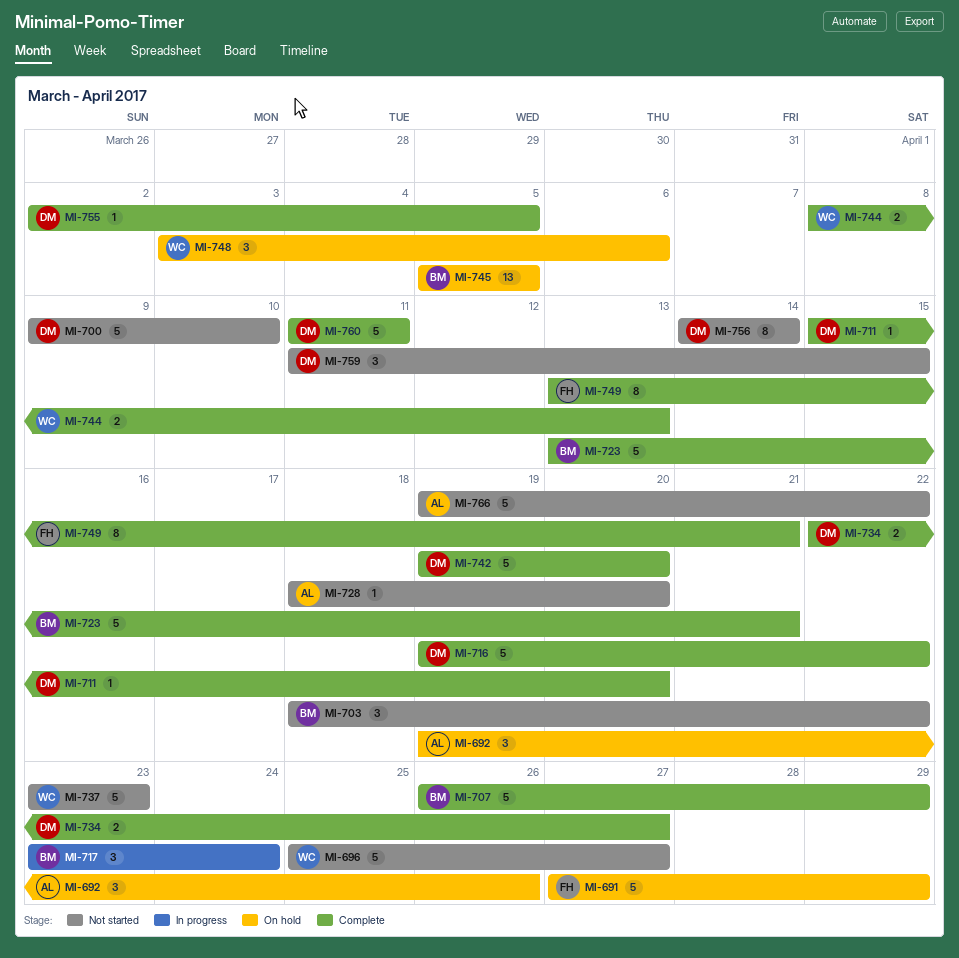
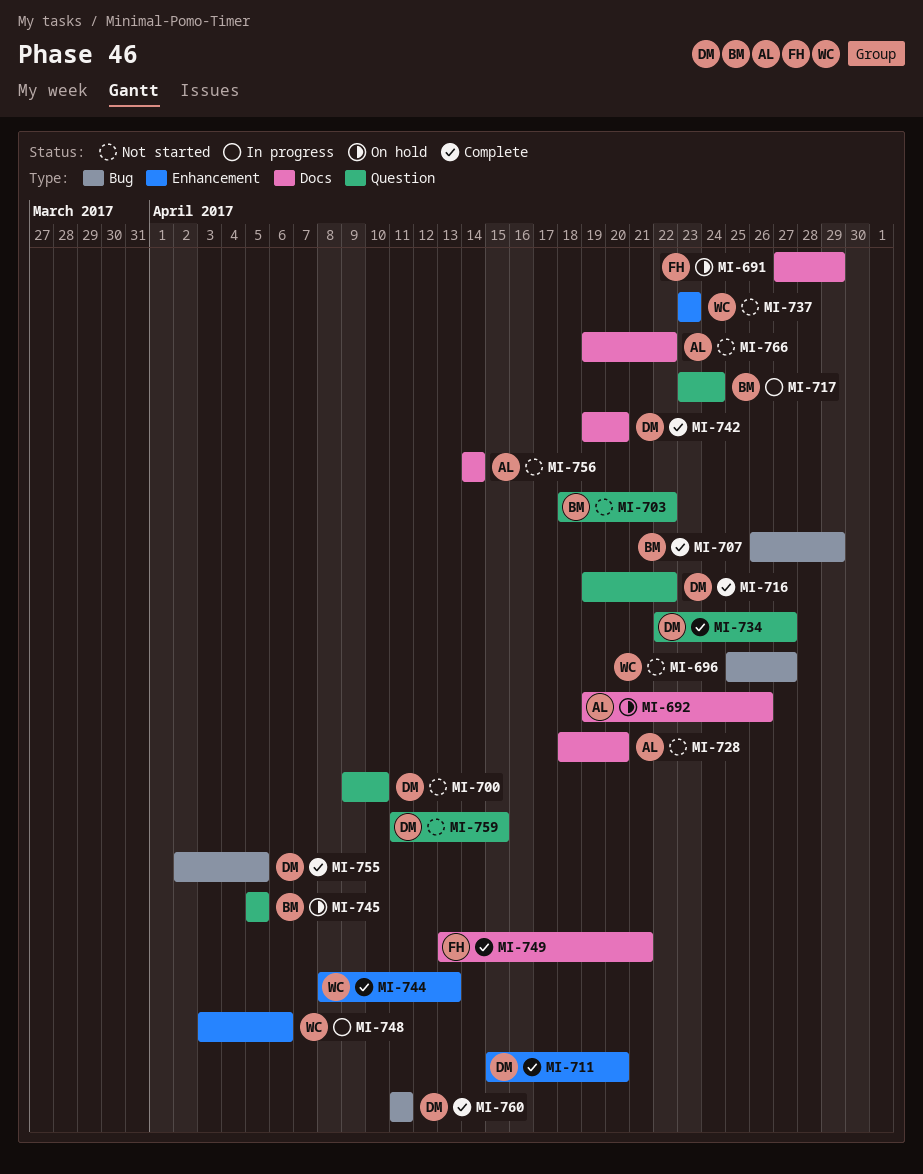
MI-723: present -> none
MI-748, status: On hold -> In progress
MI-756, owner: DM -> AL

